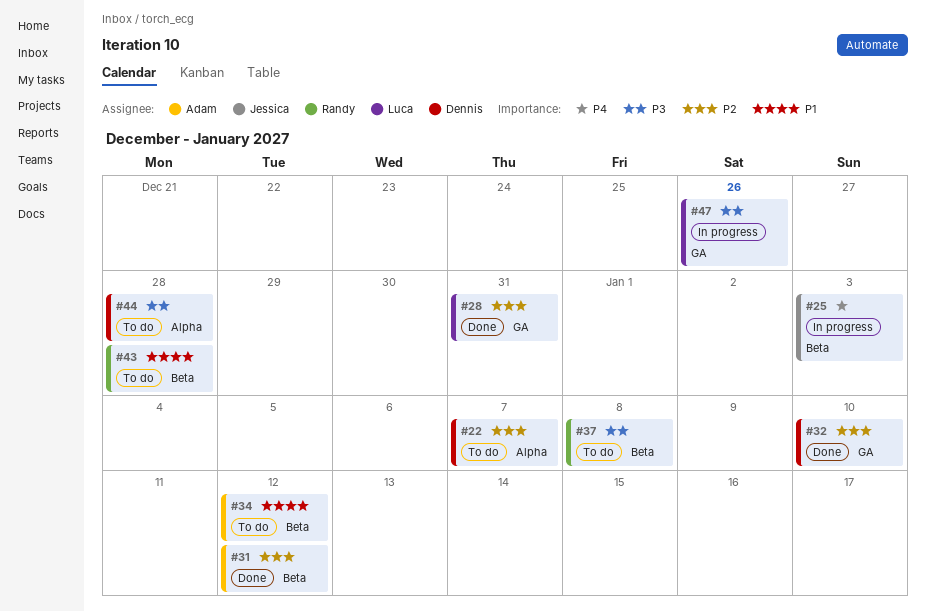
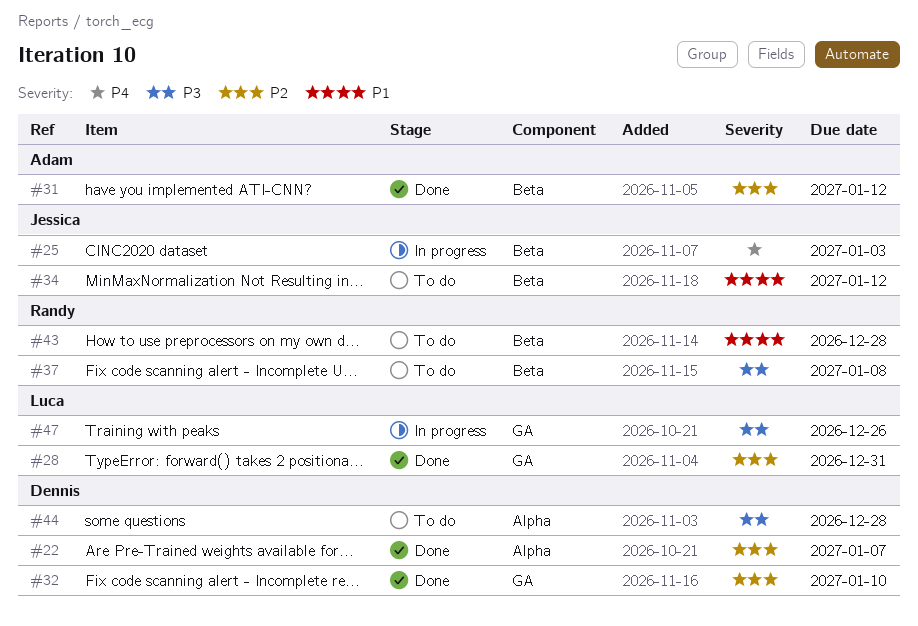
#22, status: To do -> Done
#34, owner: Adam -> Jessica

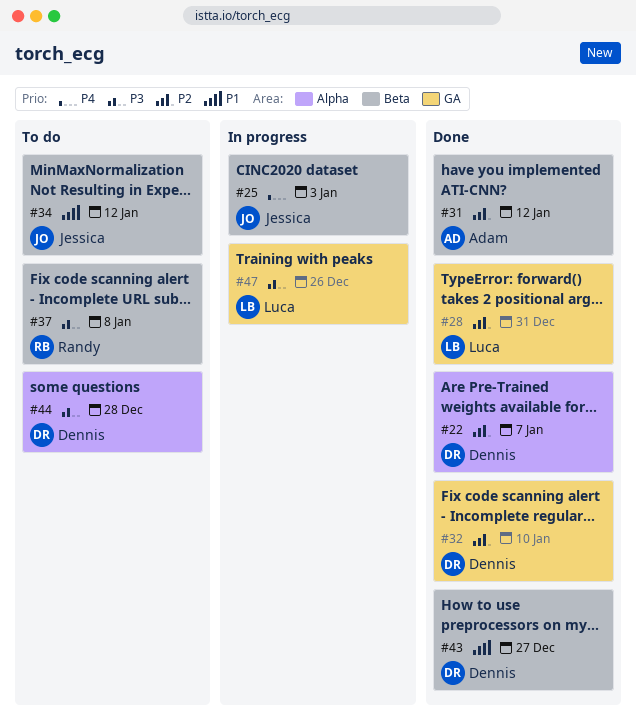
#43, status: To do -> Done
#43, owner: Randy -> Dennis
#43, due: Dec 28 -> Dec 27

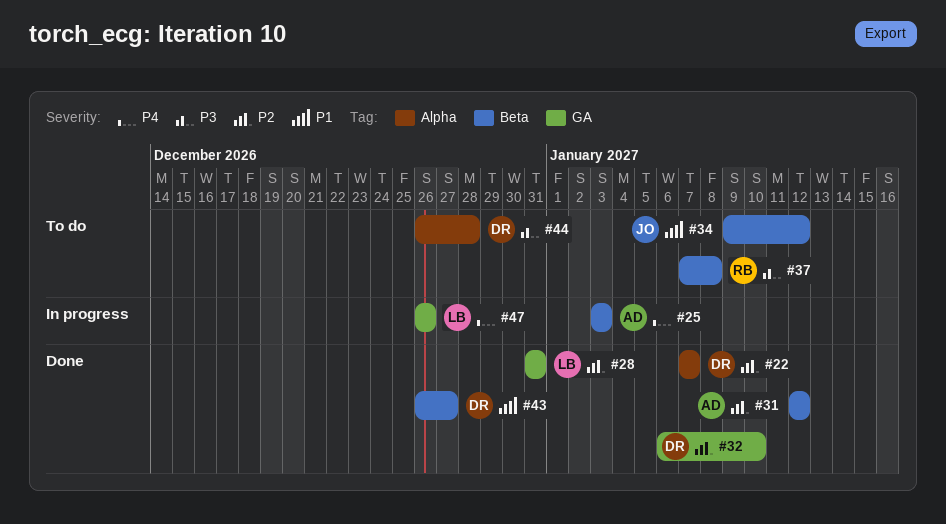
#25, owner: Jessica -> Adam
#47, priority: P3 -> P4

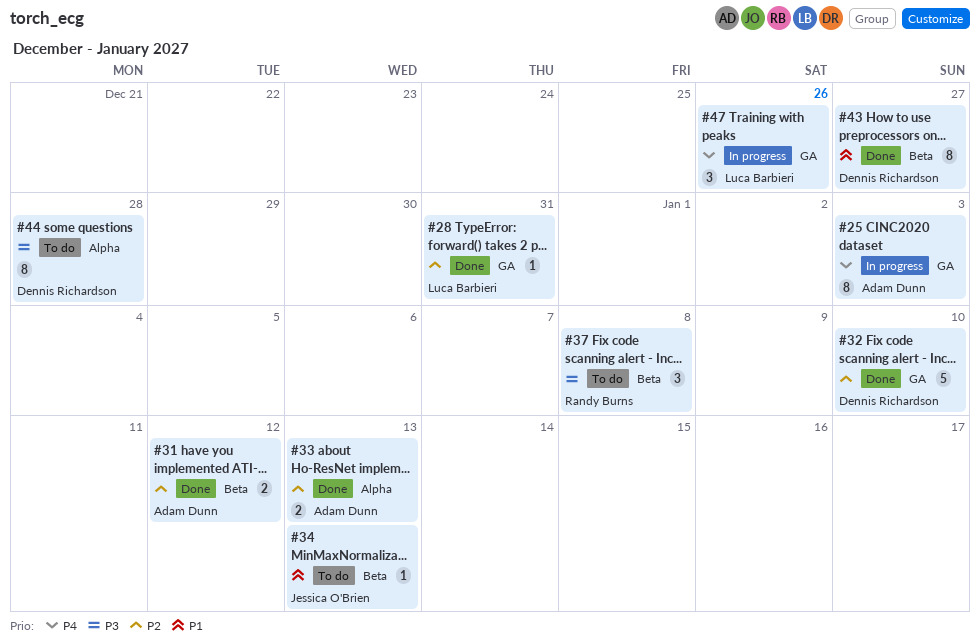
#22: present -> none
#25, label: Beta -> GA
#33: none -> present
#34, due: Jan 12 -> Jan 13

